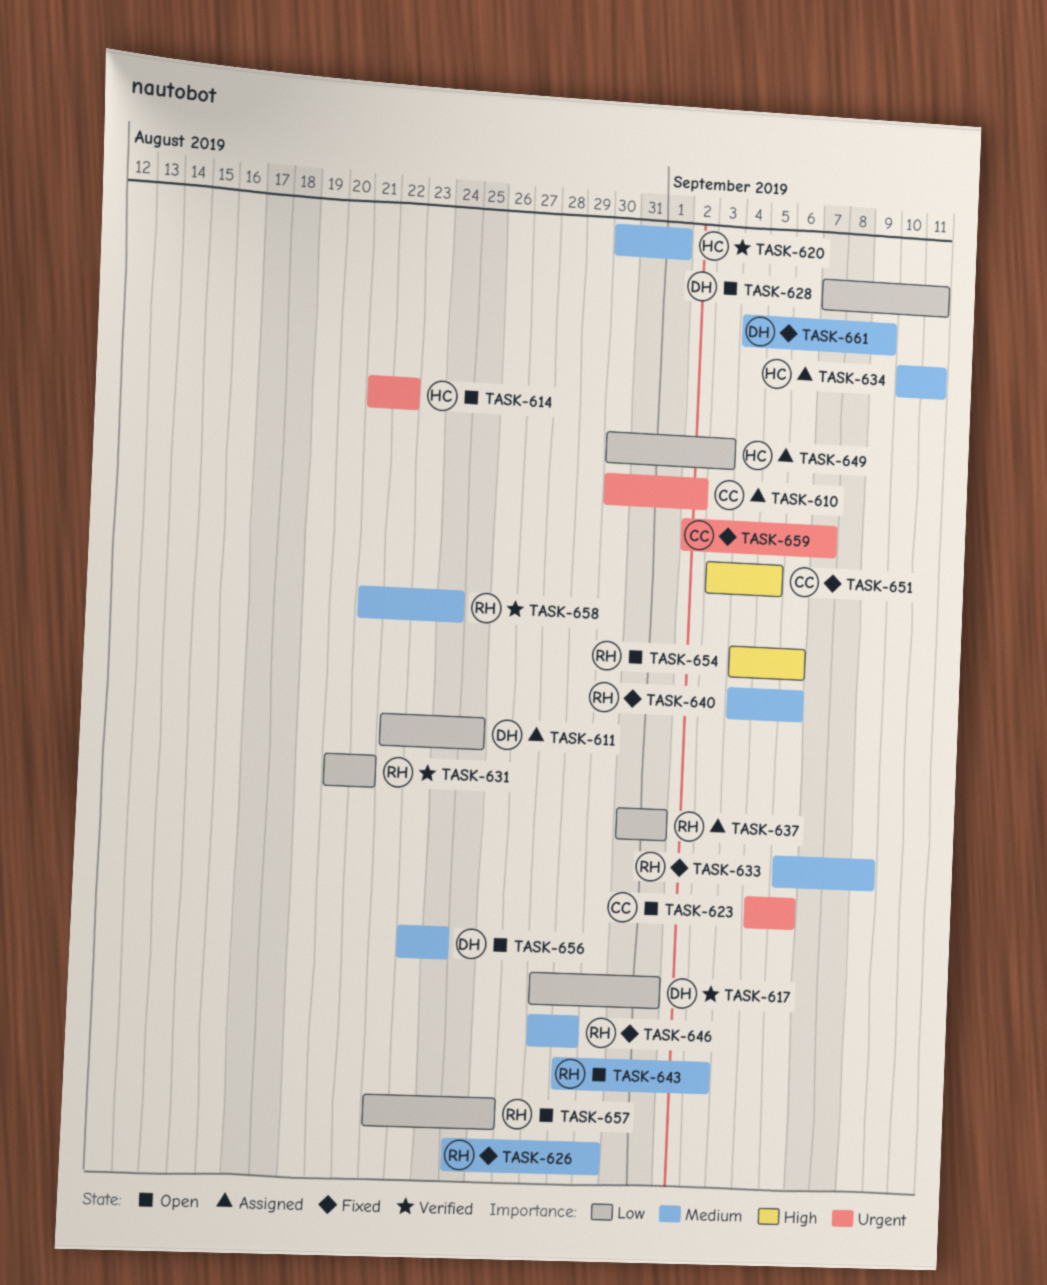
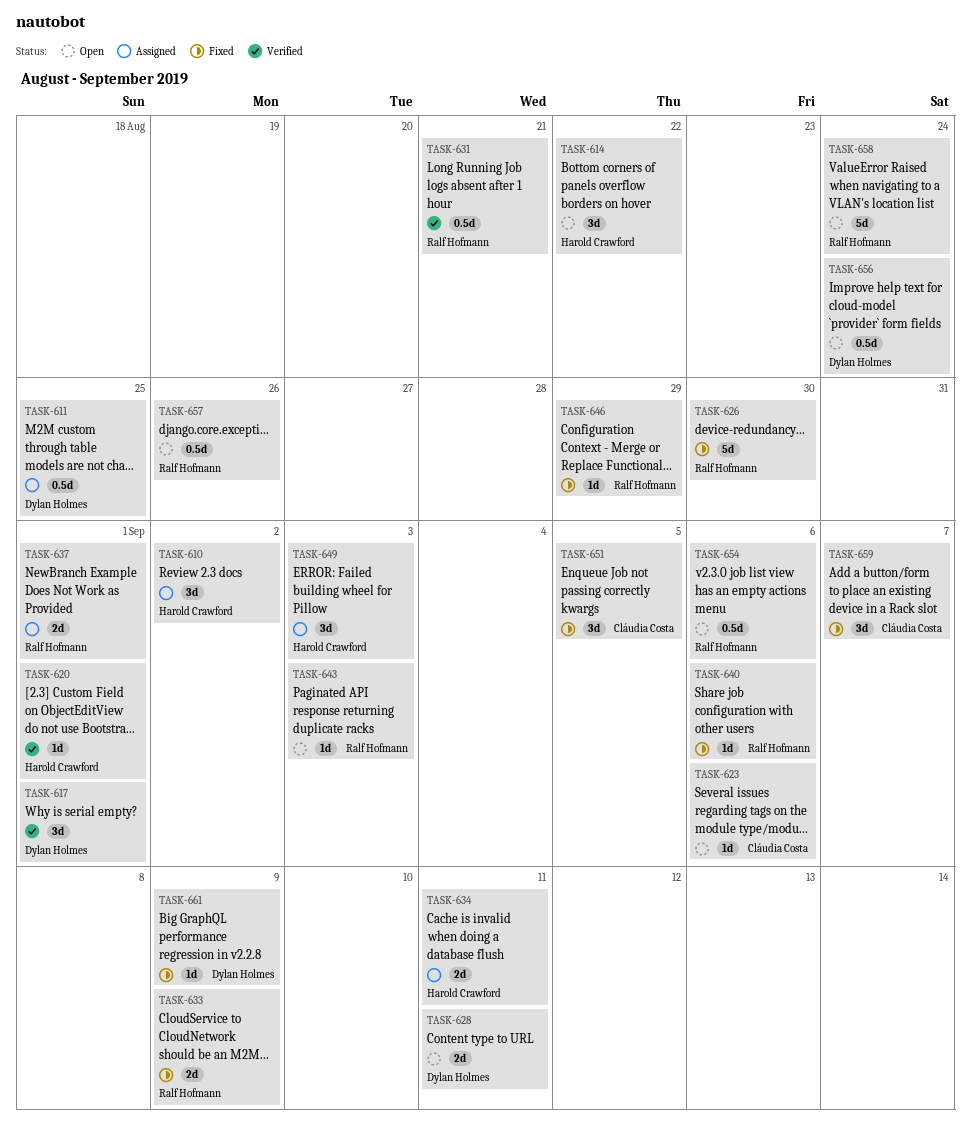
TASK-610, owner: Cláudia Costa -> Harold Crawford
TASK-658, status: Verified -> Open

